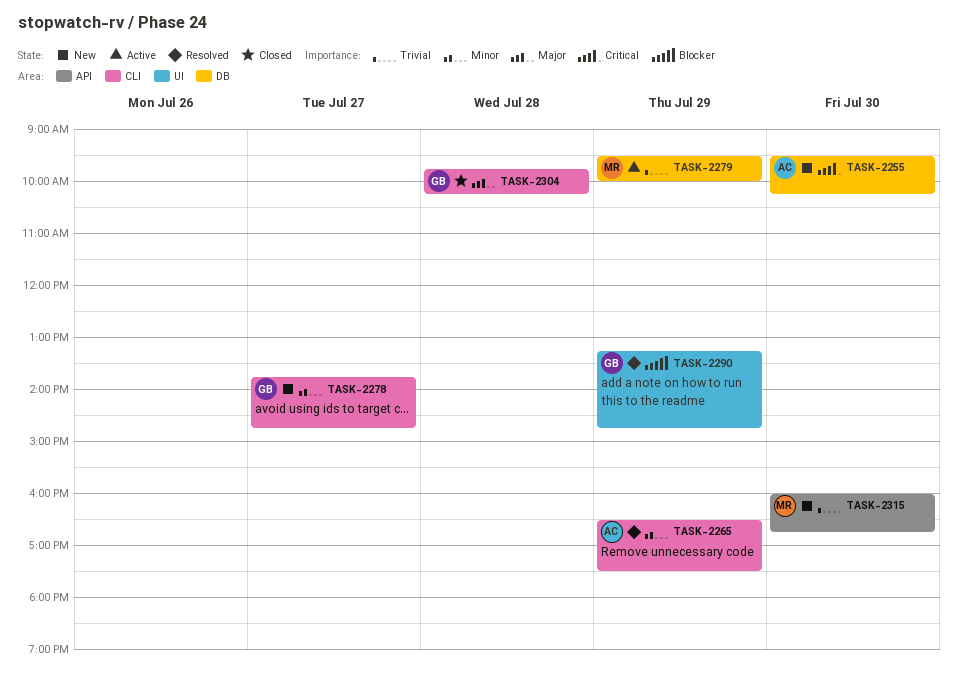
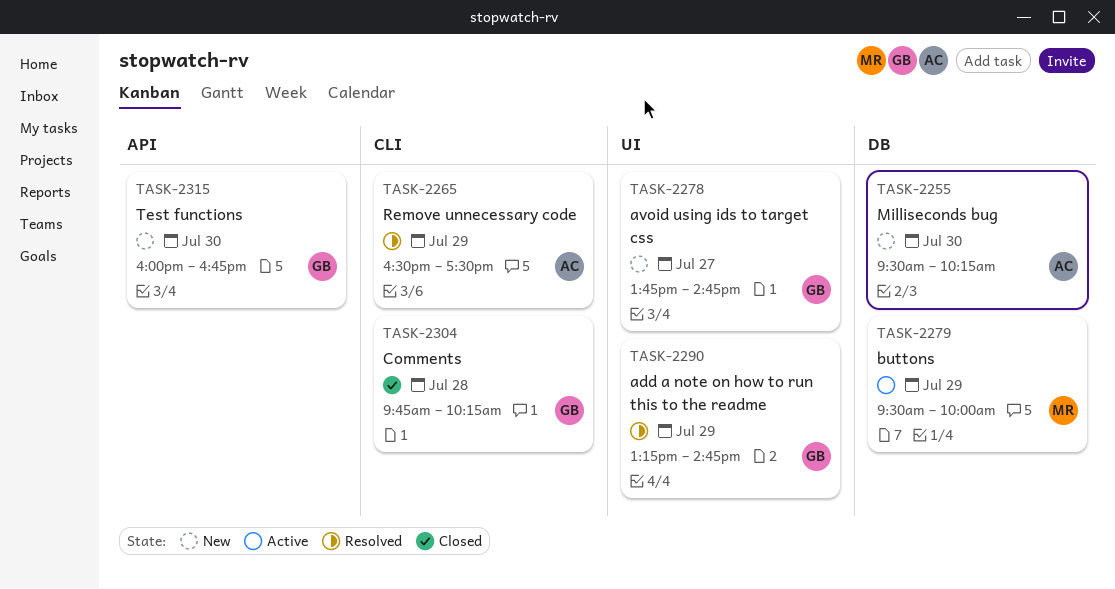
TASK-2278, label: CLI -> UI
TASK-2315, owner: MR -> GB

